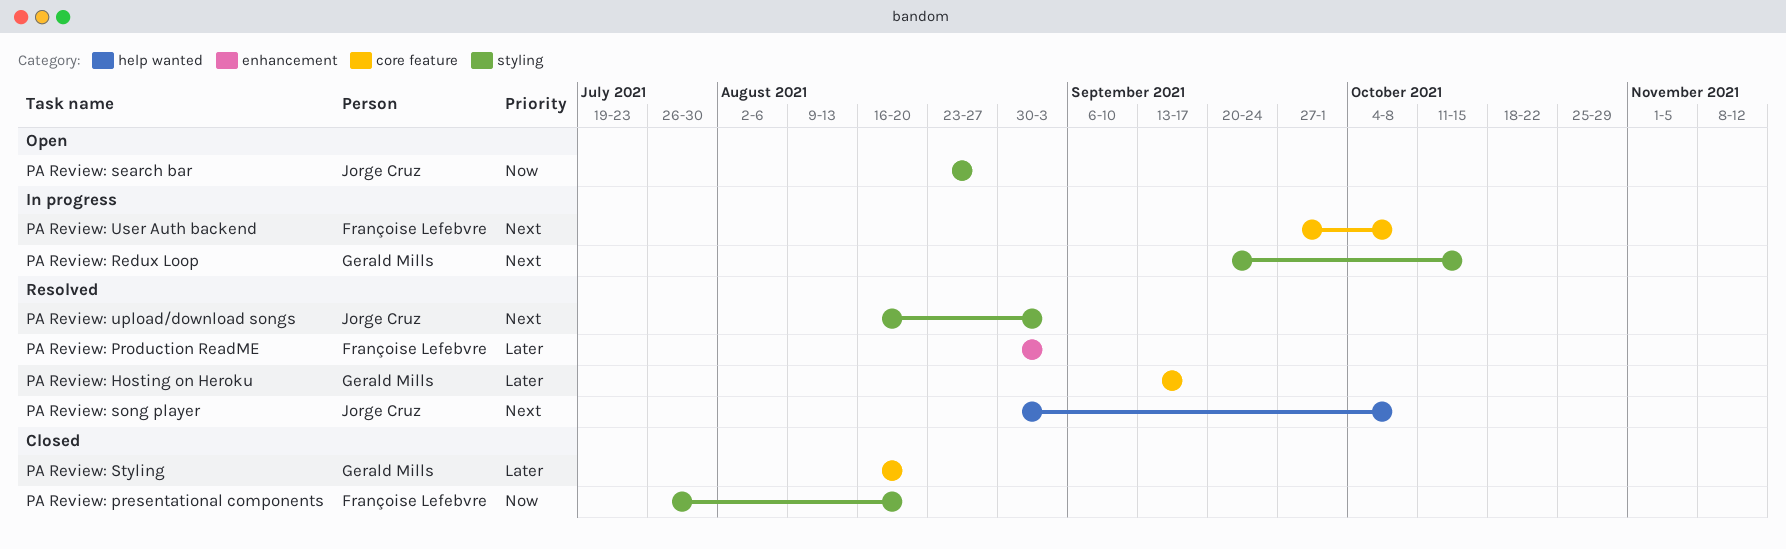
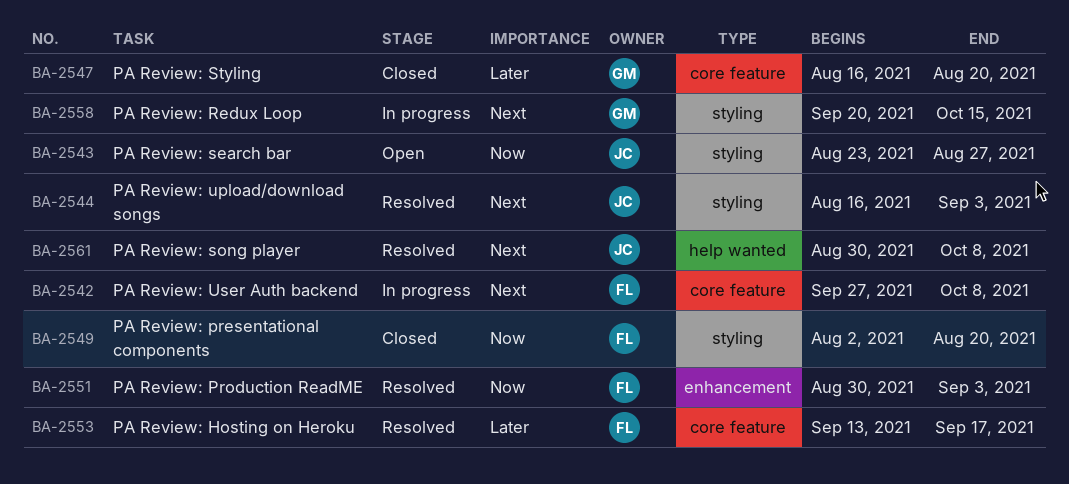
PA Review: Hosting on Heroku, owner: Gerald Mills -> Françoise Lefebvre
PA Review: presentational components, start: Jul 26 -> Aug 2
PA Review: Production ReadME, priority: Later -> Now

